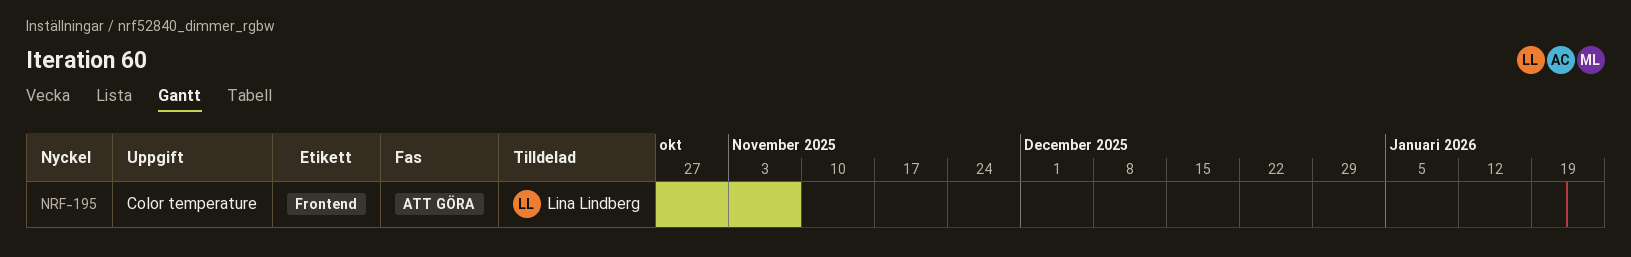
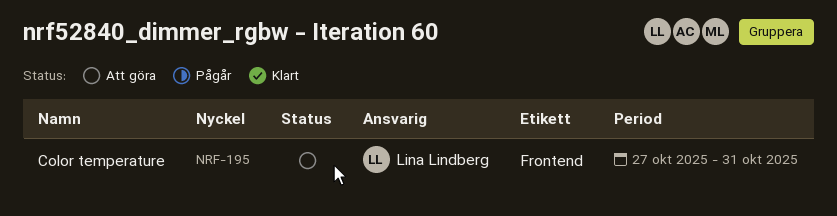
NRF-195, due: Nov 7 -> Oct 31

